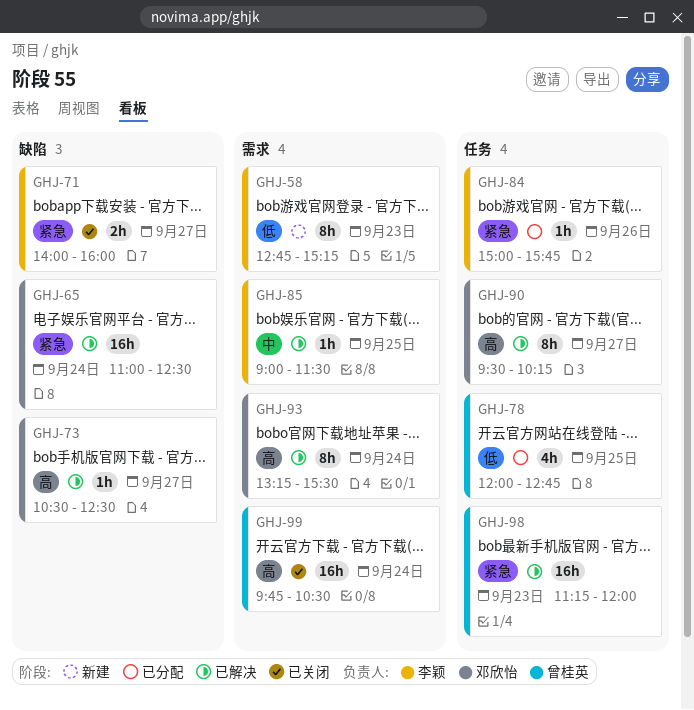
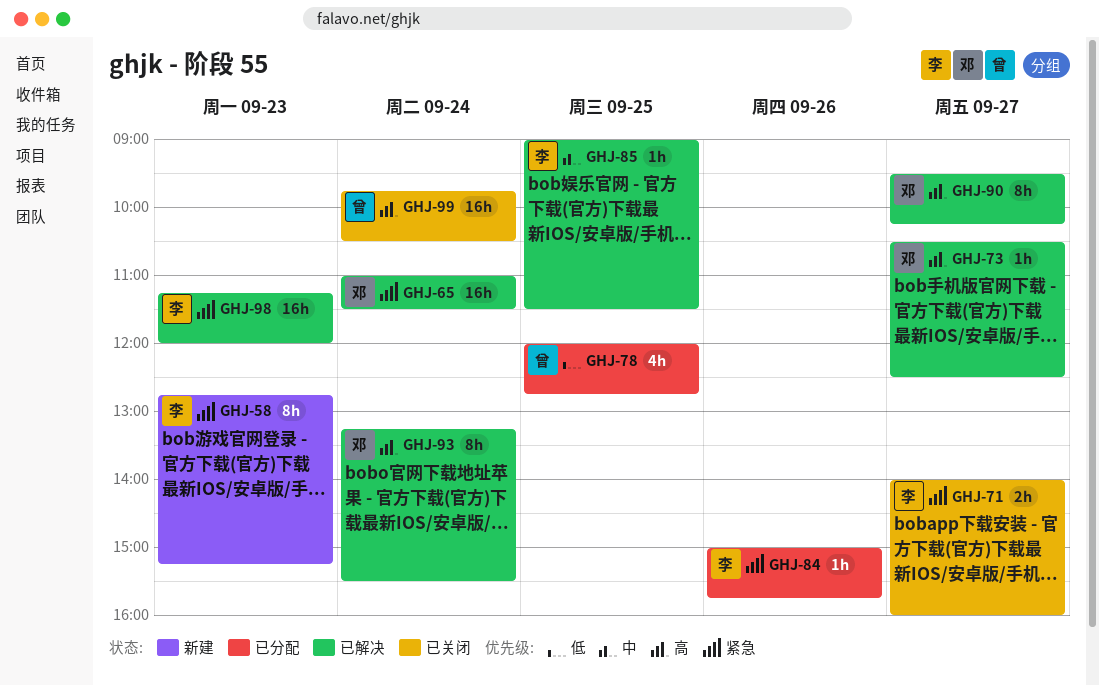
GHJ-58, priority: 低 -> 紧急
GHJ-65, ends: 12:30 -> 11:30
GHJ-98, owner: 曾桂英 -> 李颖

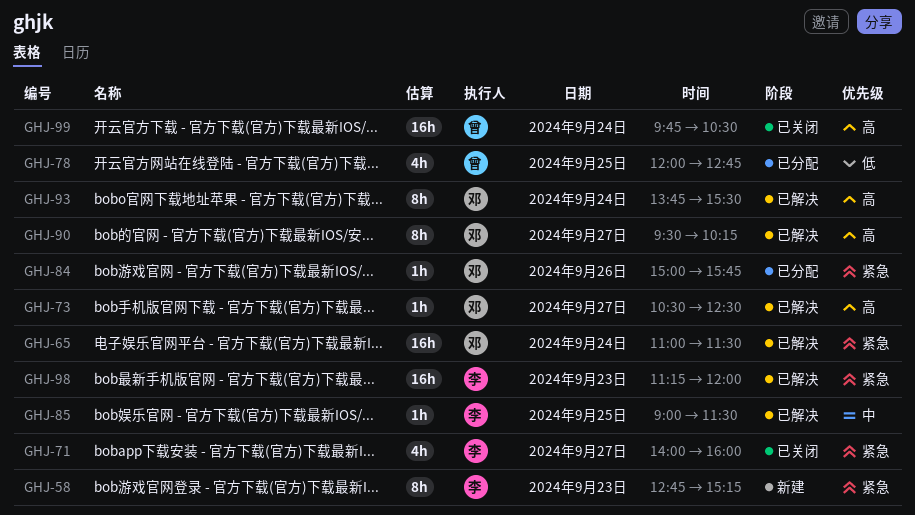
GHJ-71, estimate: 2h -> 4h
GHJ-84, owner: 李 -> 邓
GHJ-93, begins: 13:15 -> 13:45

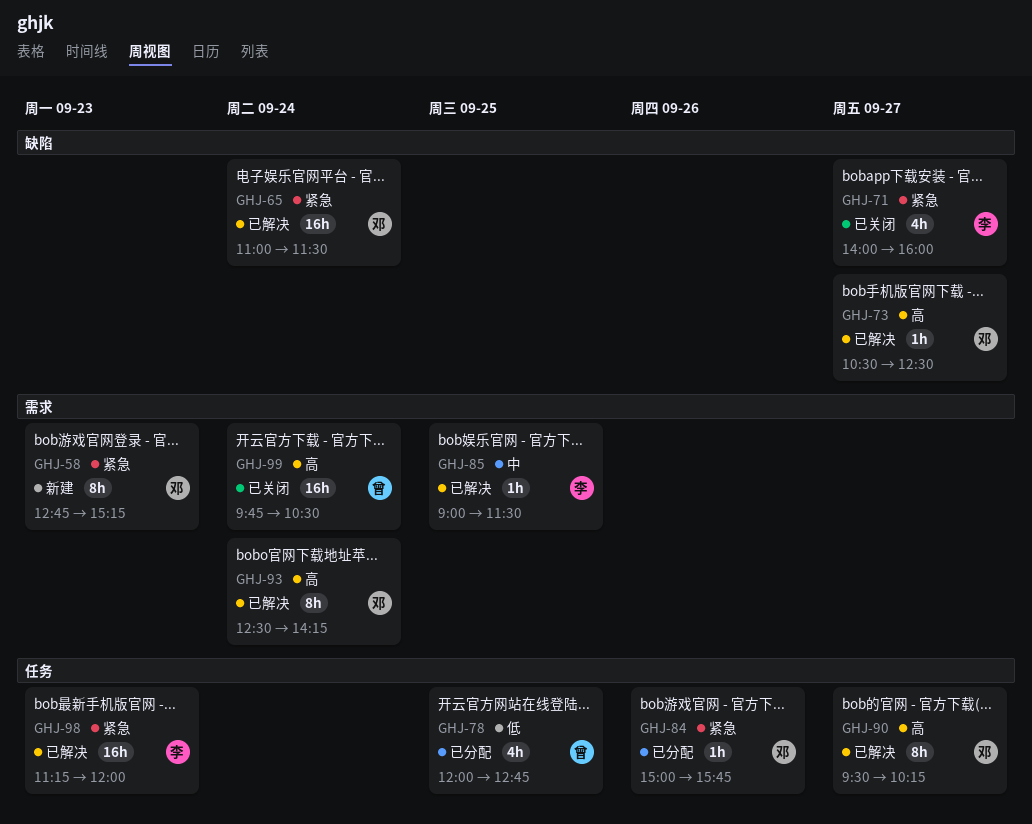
GHJ-58, owner: 李 -> 邓
GHJ-93, begins: 13:45 -> 12:30
GHJ-93, ends: 15:30 -> 14:15

